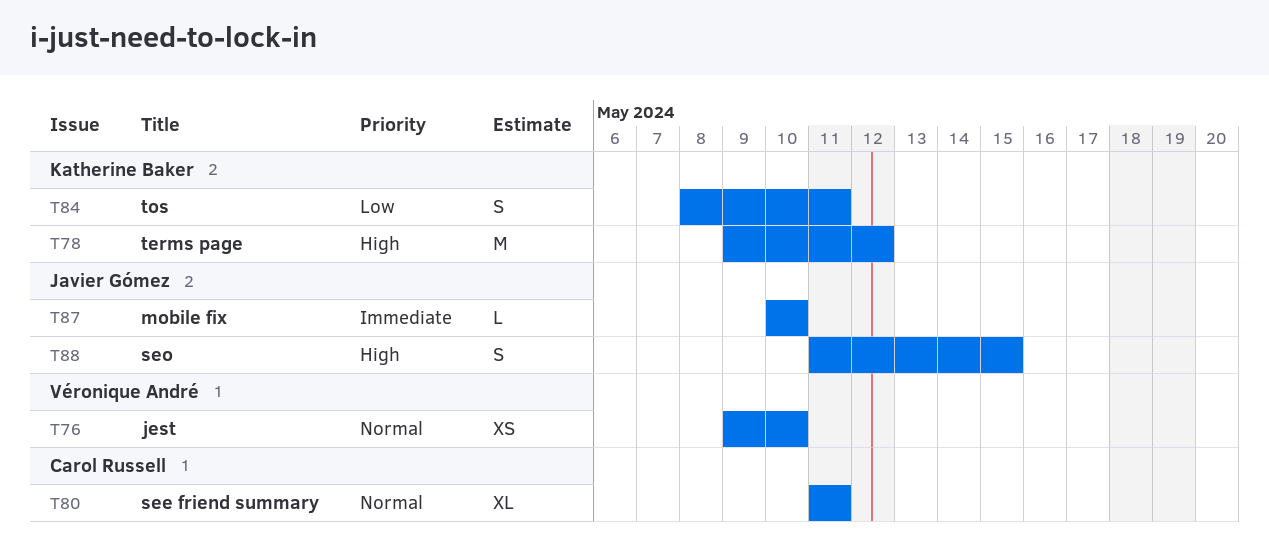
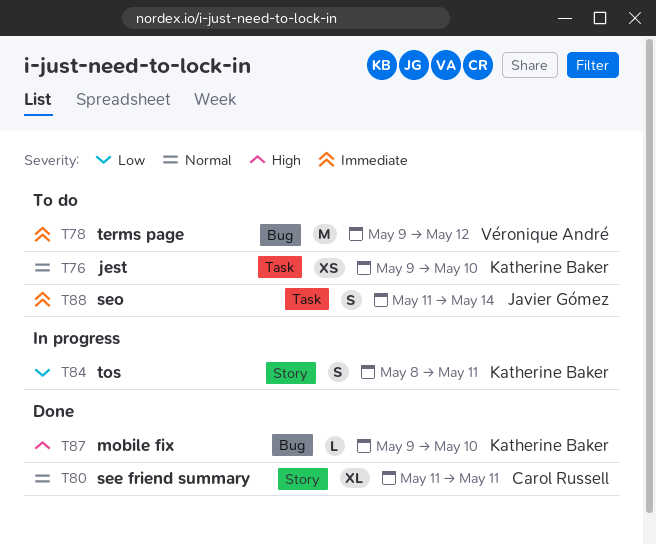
T76, owner: Véronique André -> Katherine Baker
T78, owner: Katherine Baker -> Véronique André
T78, priority: High -> Immediate
T87, owner: Javier Gómez -> Katherine Baker
T87, priority: Immediate -> High
T87, start: May 10 -> May 9
T88, priority: High -> Immediate
T88, due: May 15 -> May 14

